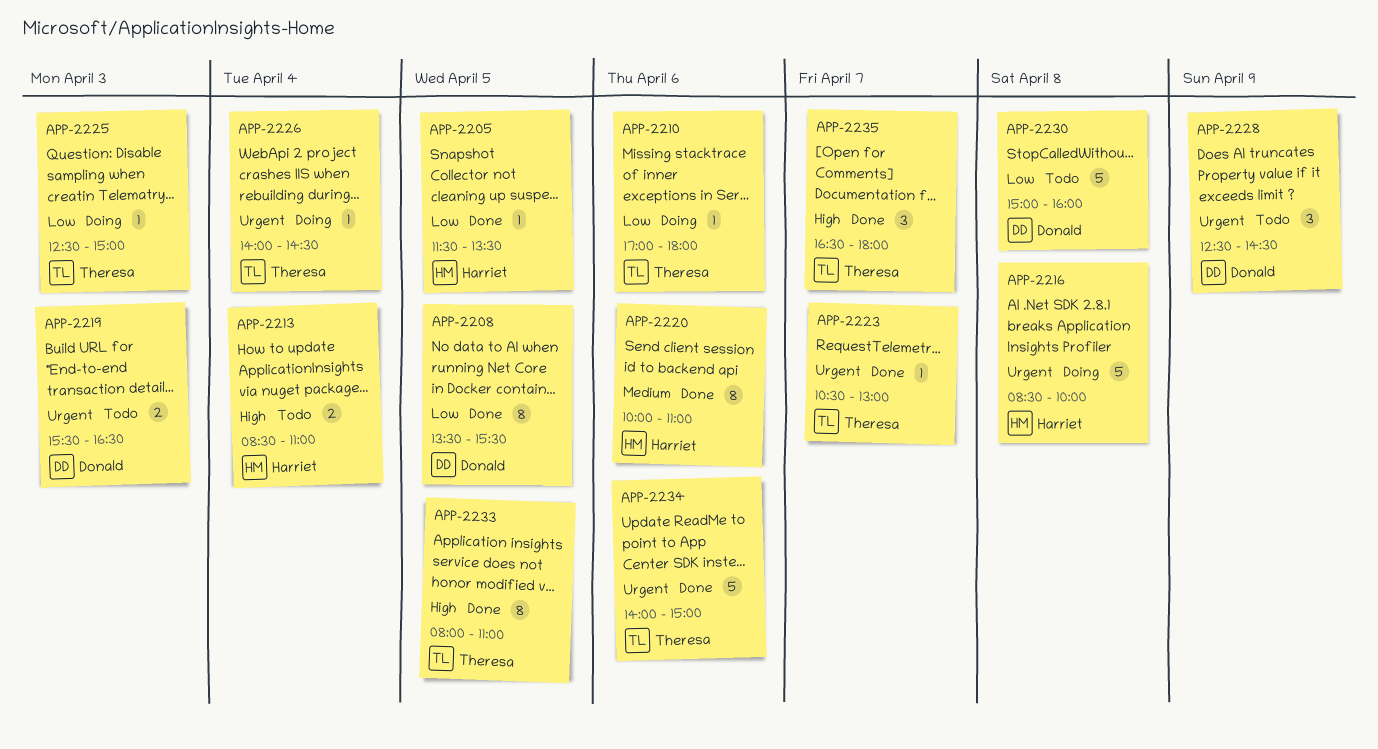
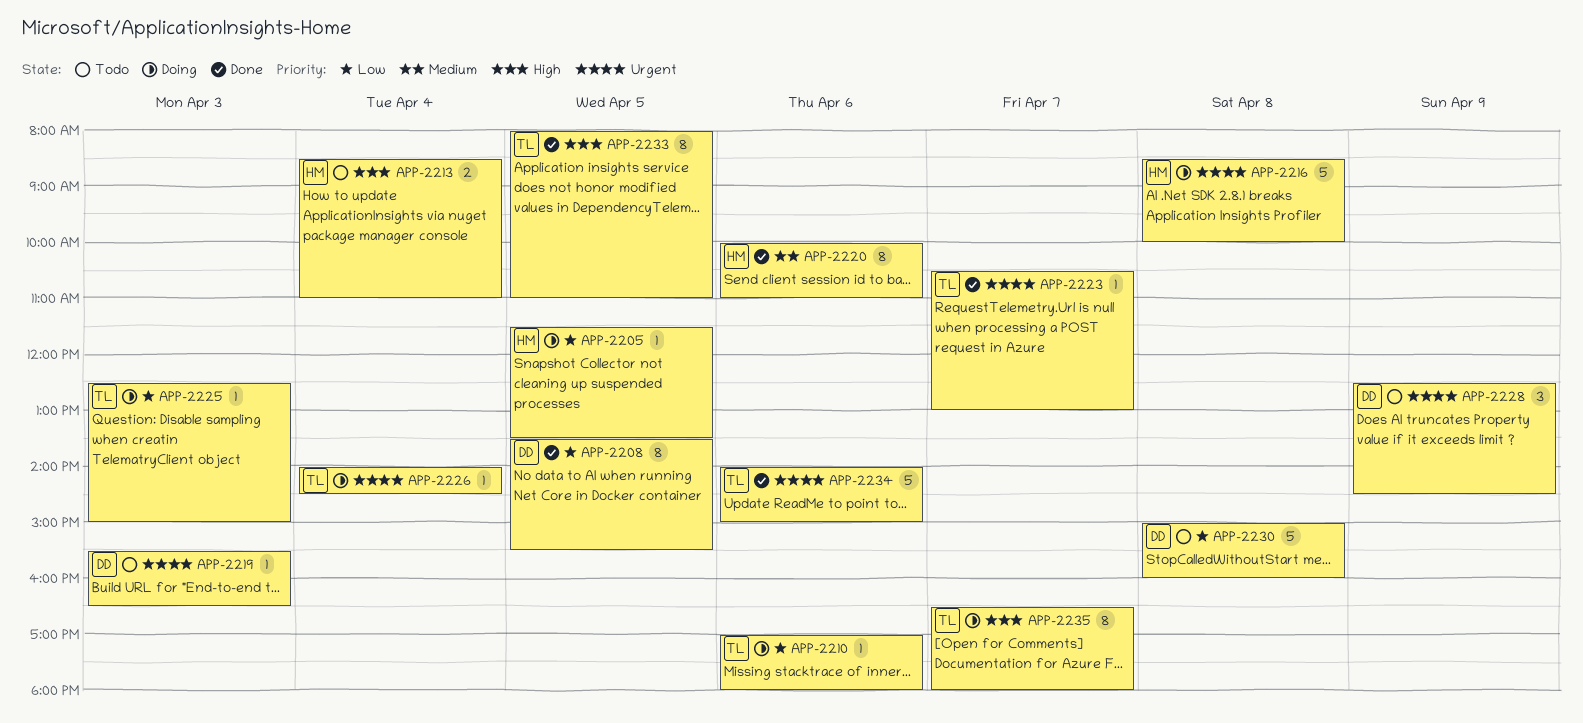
APP-2205, status: Done -> Doing
APP-2219, estimate: 2 -> 1
APP-2235, status: Done -> Doing
APP-2235, estimate: 3 -> 8

